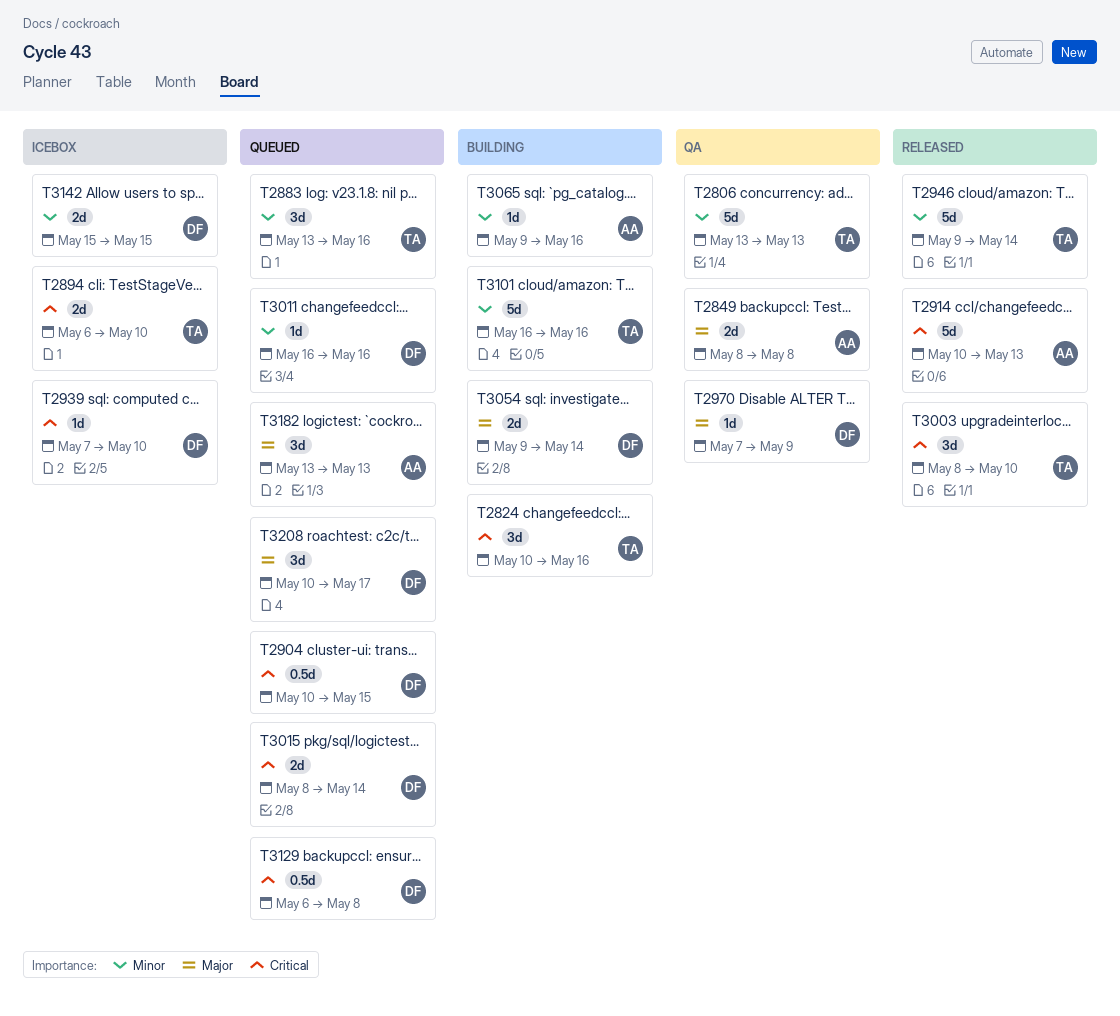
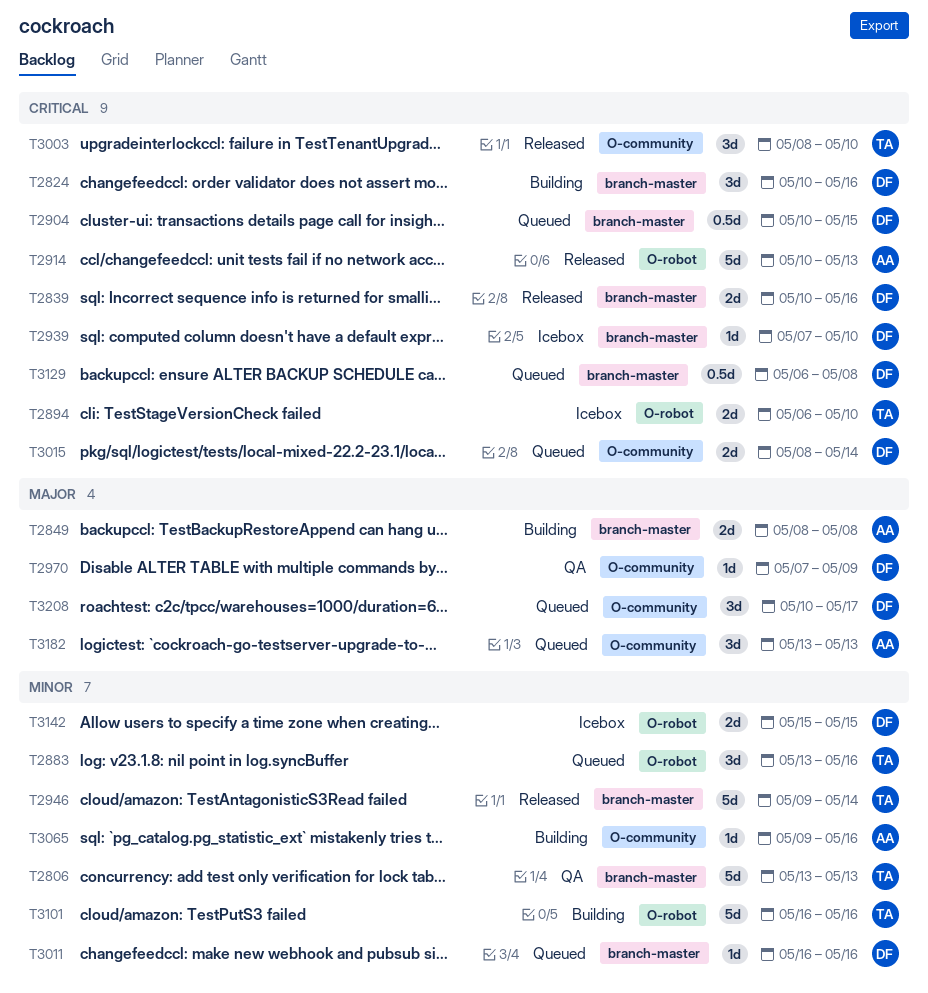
T2824, owner: TA -> DF
T2839: none -> present
T2849, status: QA -> Building
T3054: present -> none

